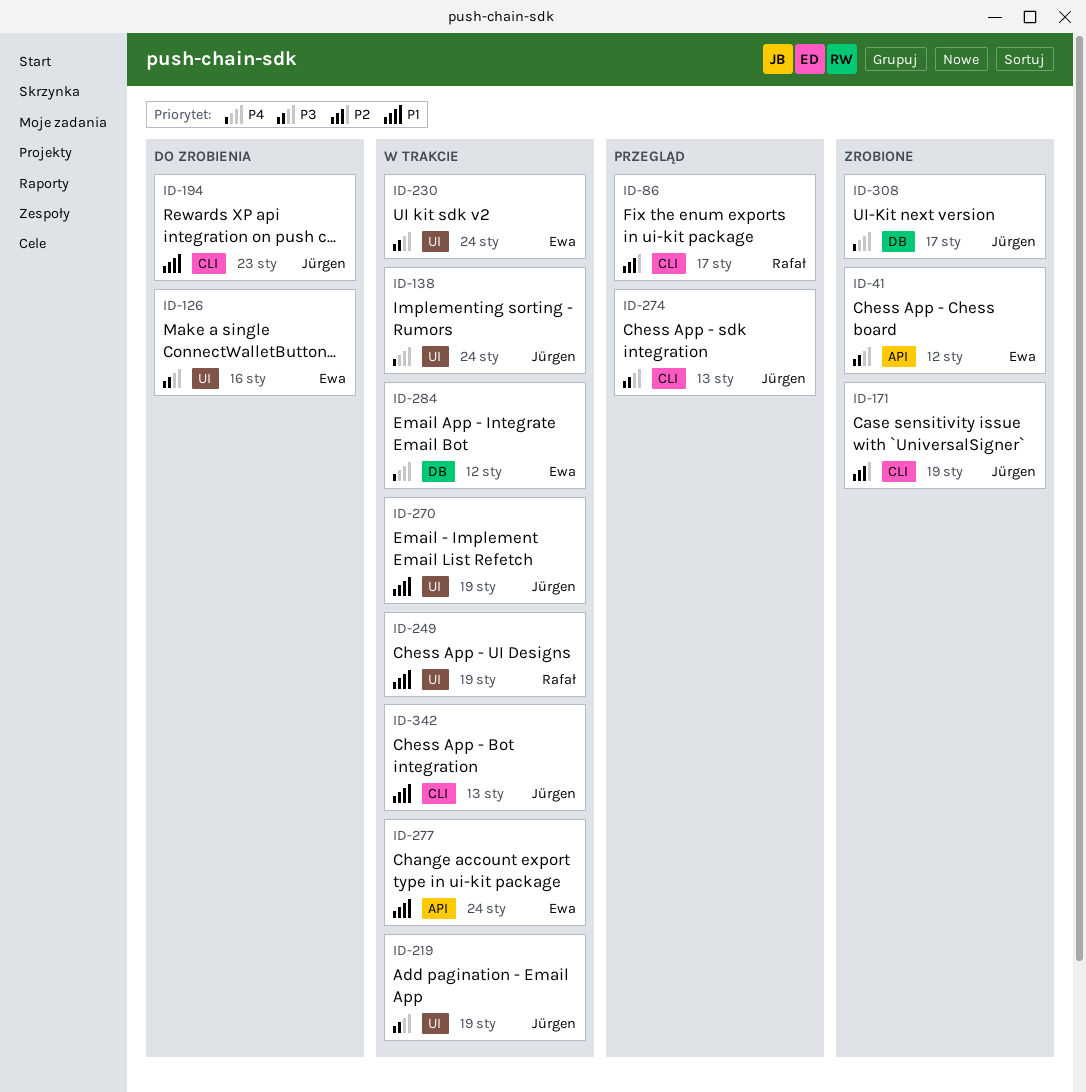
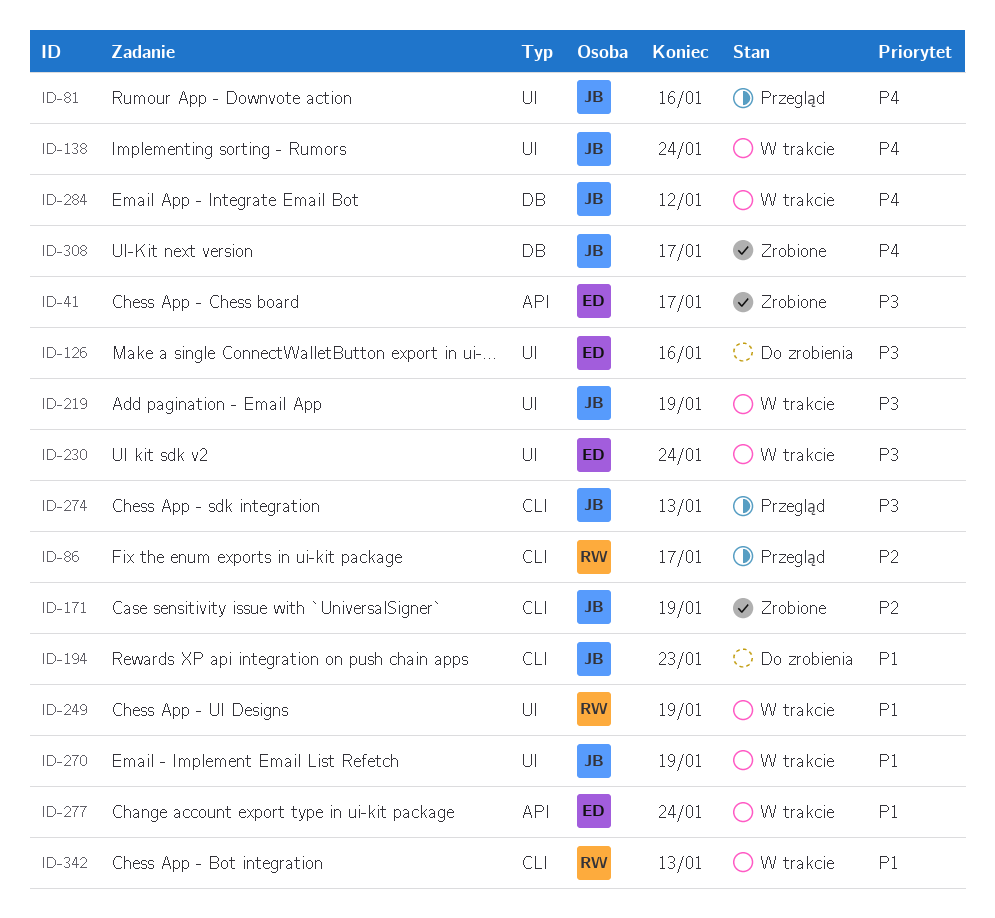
ID-41, due: Jan 12 -> Jan 17
ID-81: none -> present
ID-284, owner: Ewa -> Jürgen
ID-342, owner: Jürgen -> Rafał

